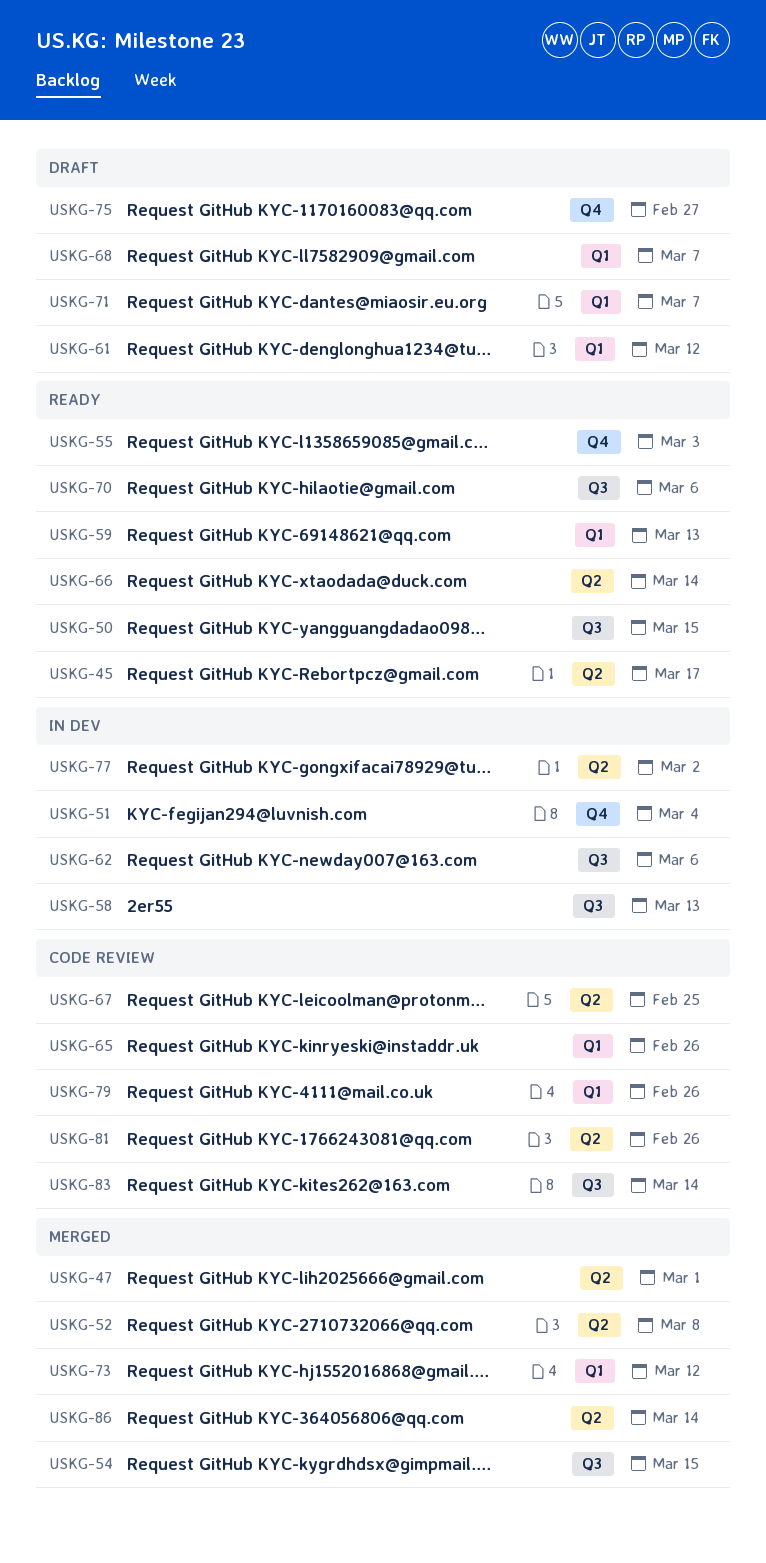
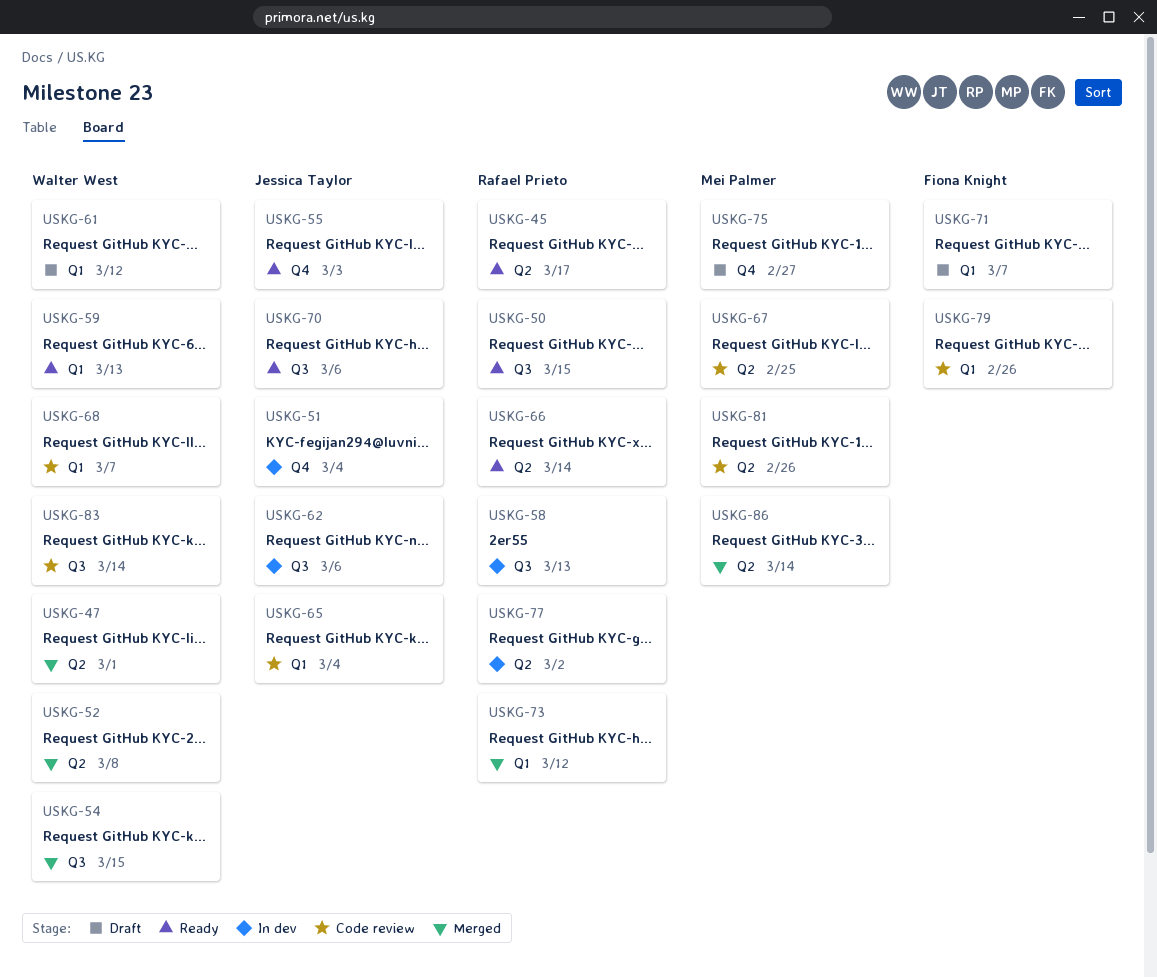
USKG-65, due: Feb 26 -> Mar 4
USKG-68, status: Draft -> Code review

